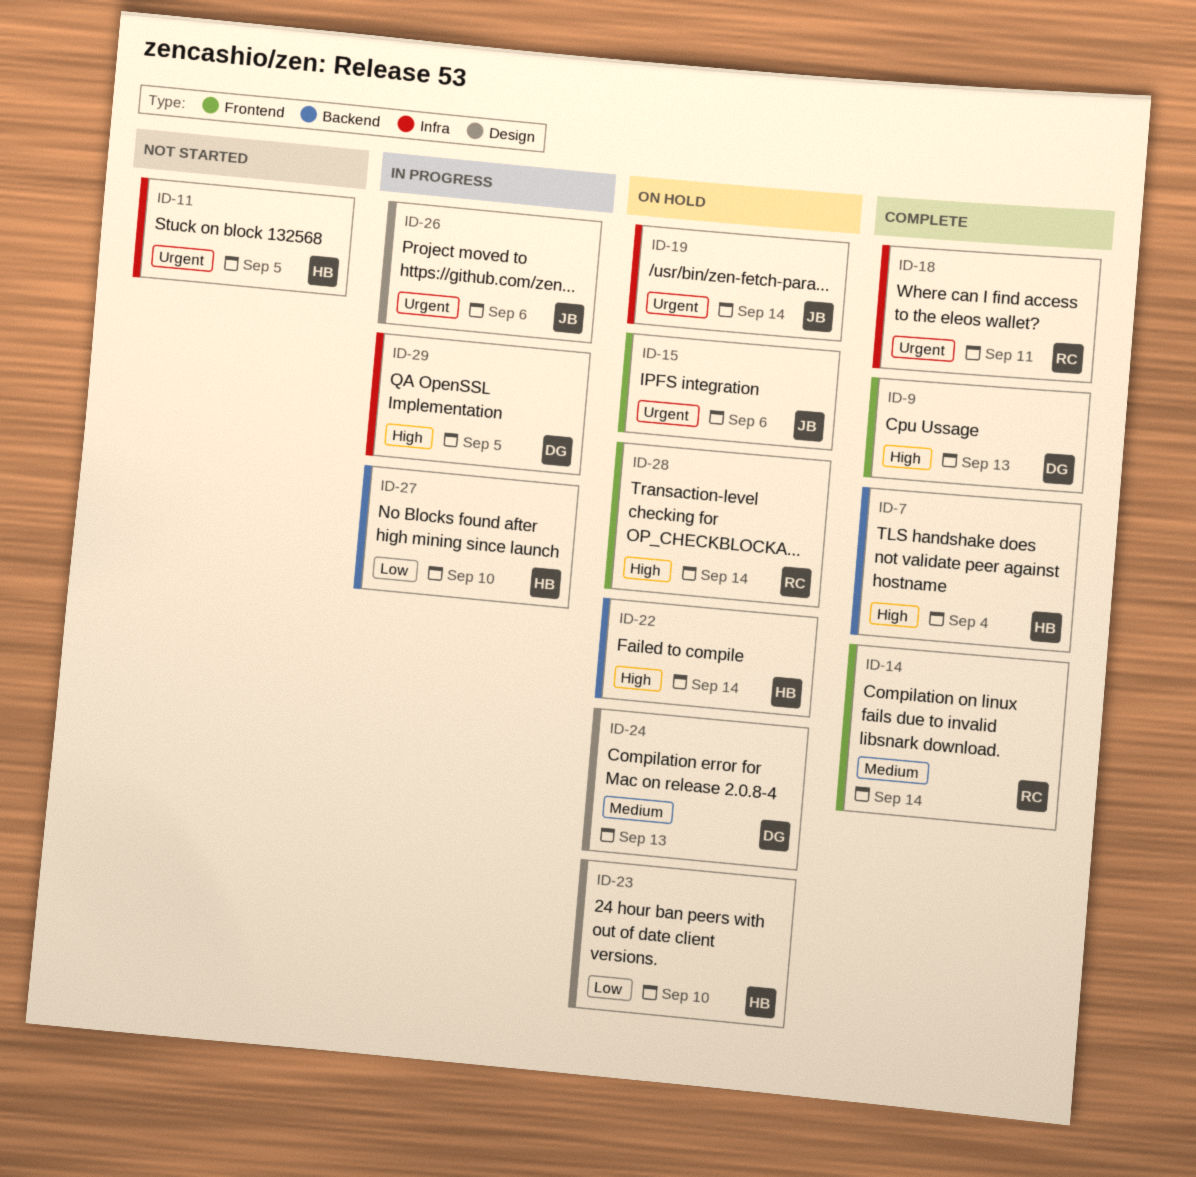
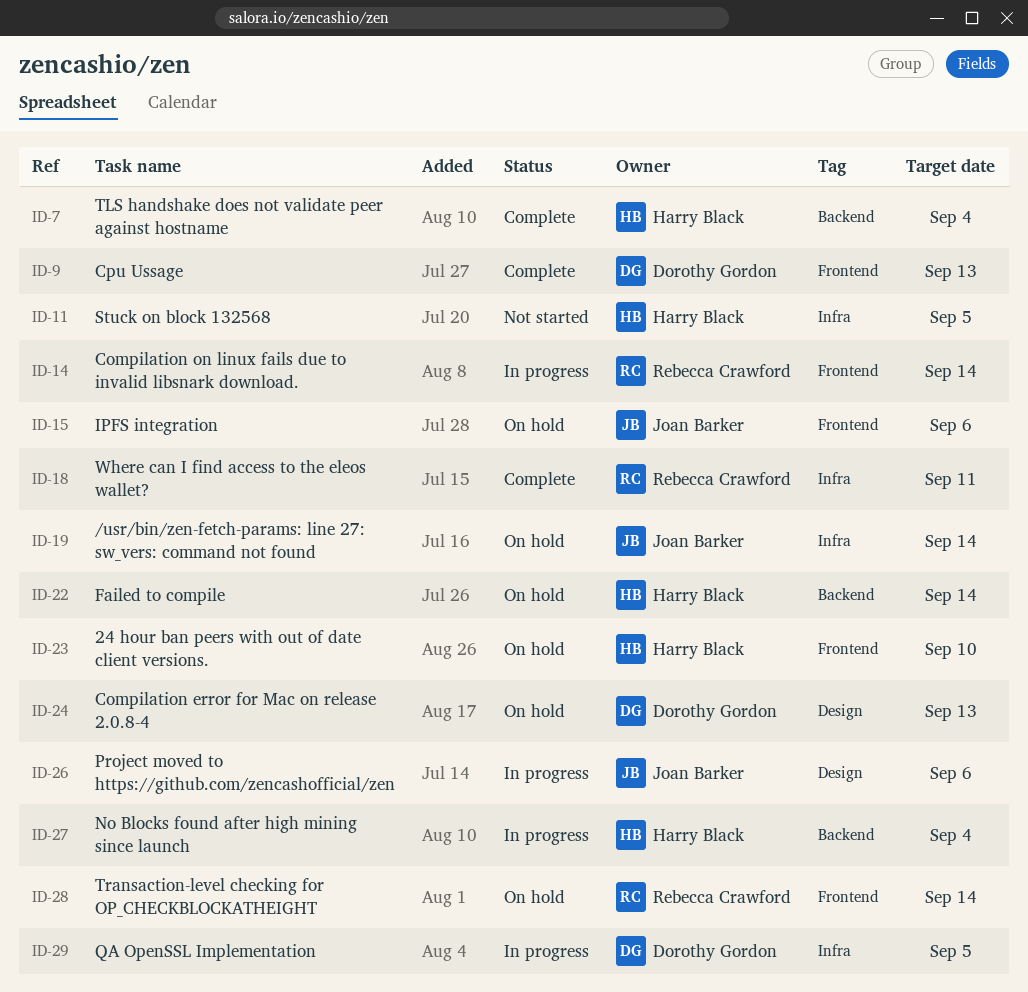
ID-14, status: Complete -> In progress
ID-23, label: Design -> Frontend
ID-27, due: Sep 10 -> Sep 4

